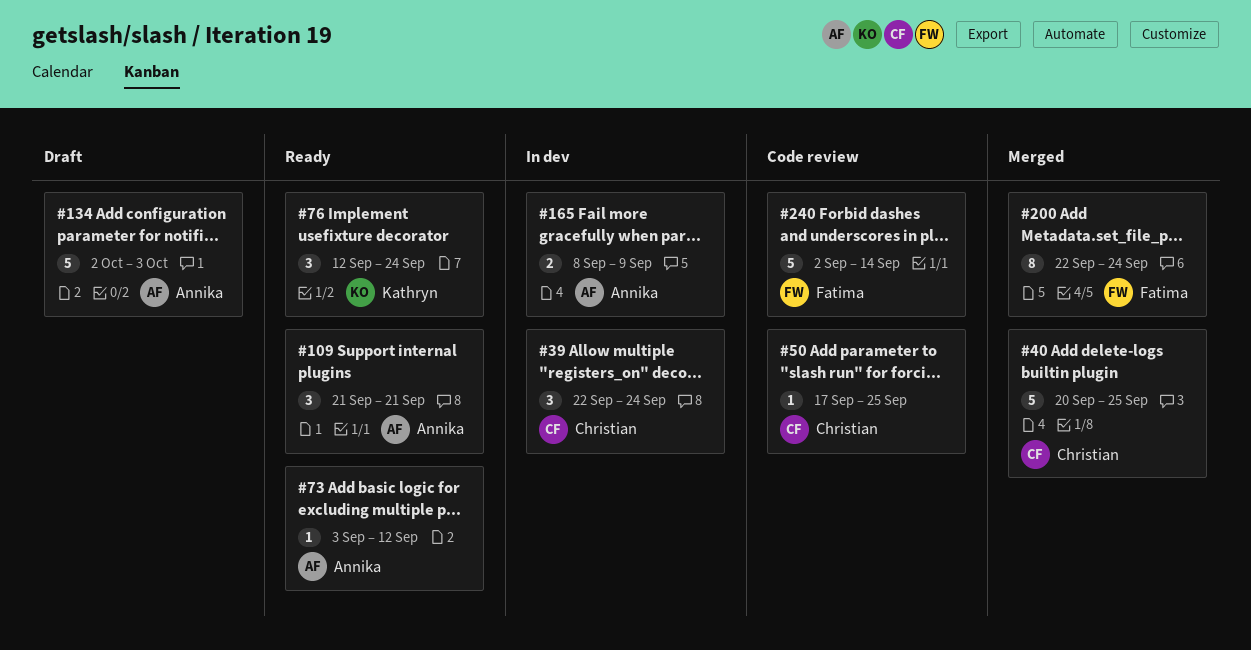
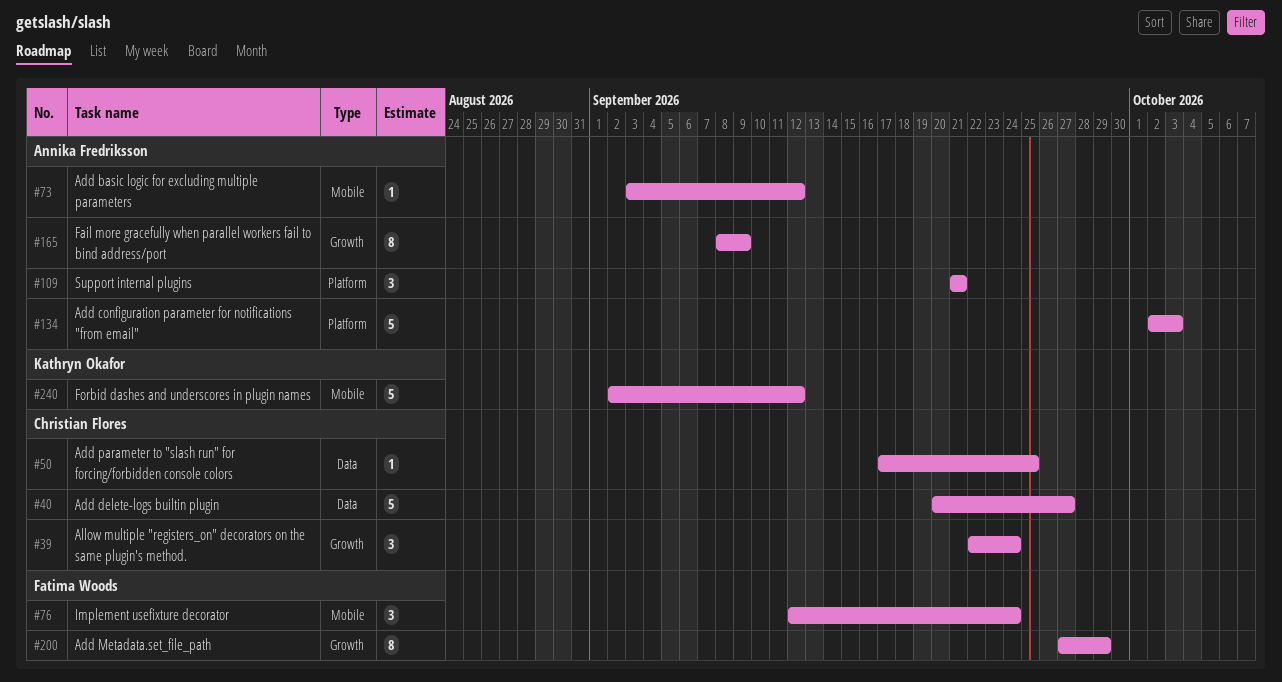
#40, due: Sep 25 -> Sep 27
#76, owner: Kathryn Okafor -> Fatima Woods
#165, estimate: 2 -> 8
#200, start: Sep 22 -> Sep 27
#200, due: Sep 24 -> Sep 29
#240, owner: Fatima Woods -> Kathryn Okafor
#240, due: Sep 14 -> Sep 12

